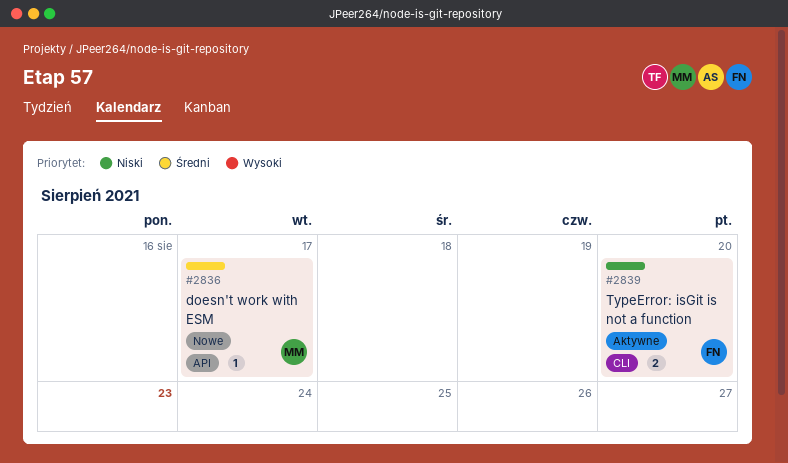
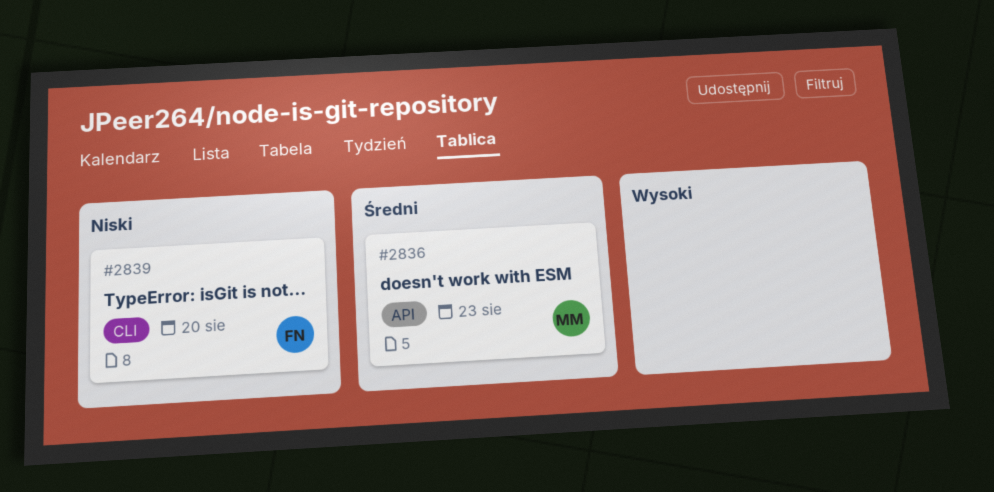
#2836, due: Aug 17 -> Aug 23

